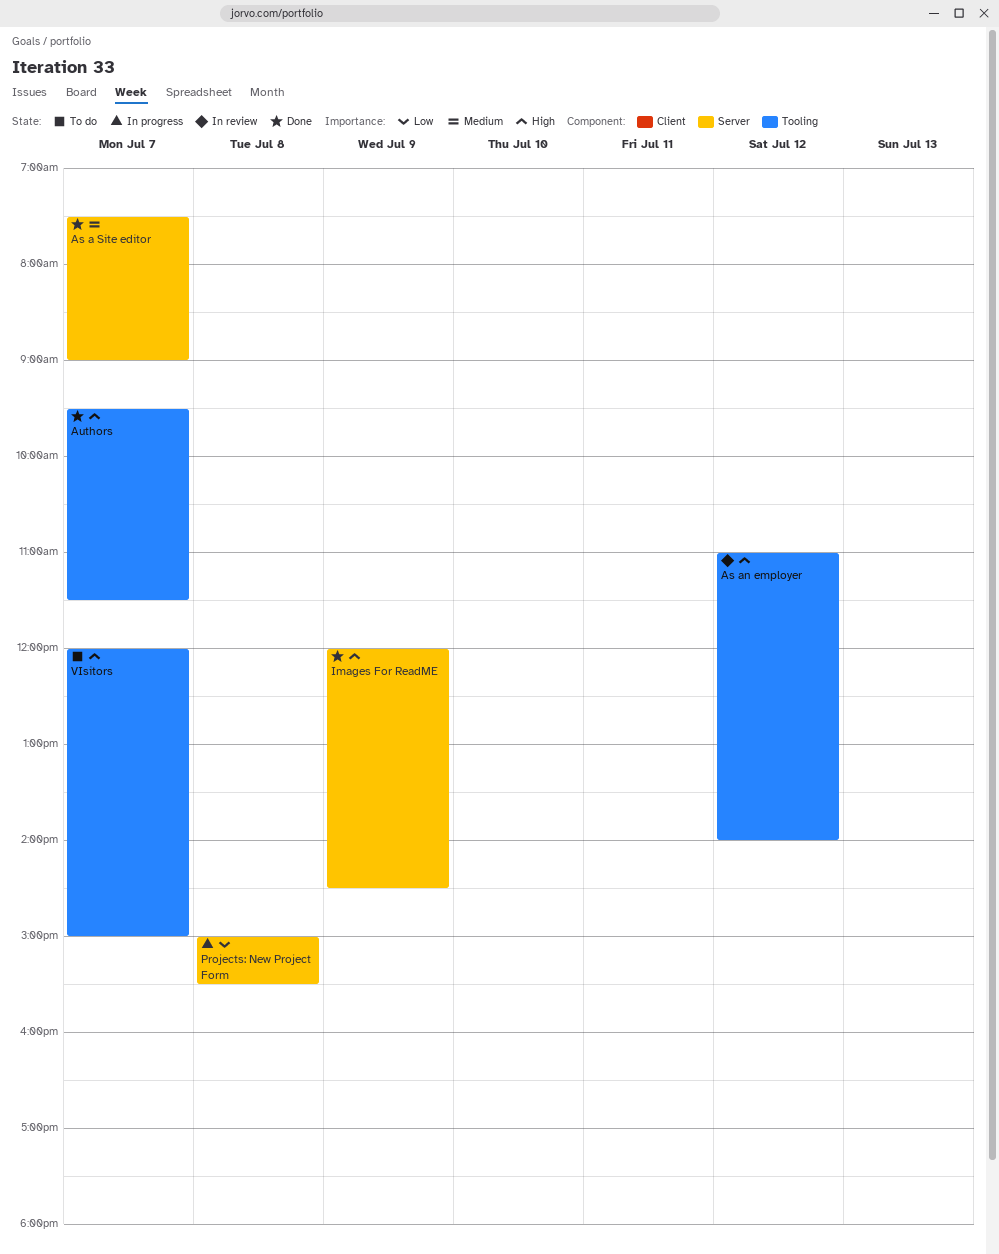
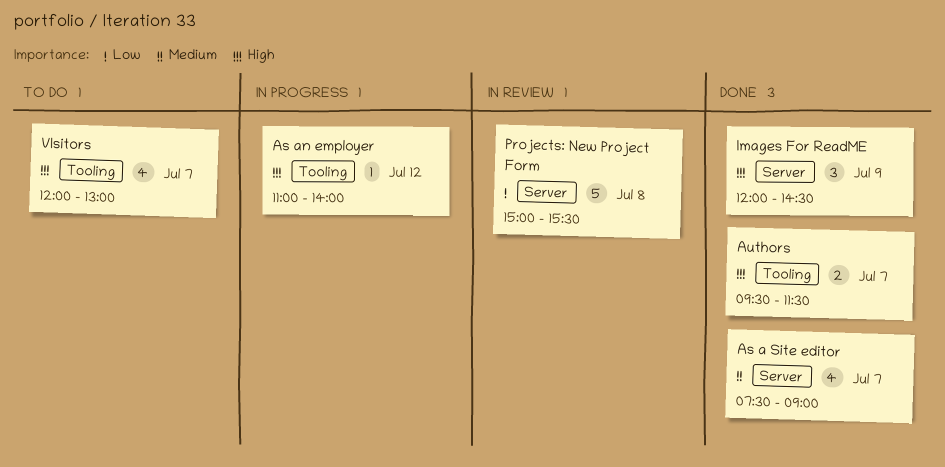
As an employer, status: In review -> In progress
Projects: New Project Form, status: In progress -> In review
VIsitors, ends: 15:00 -> 13:00

